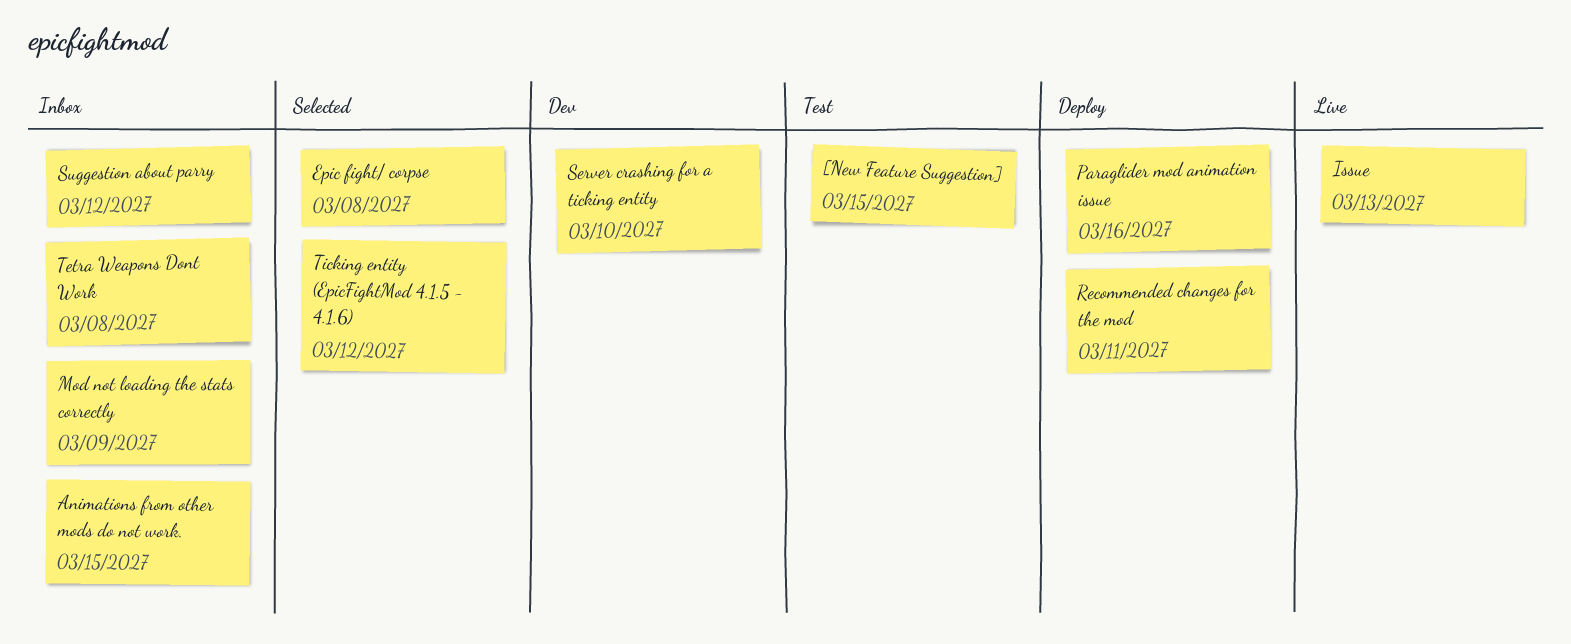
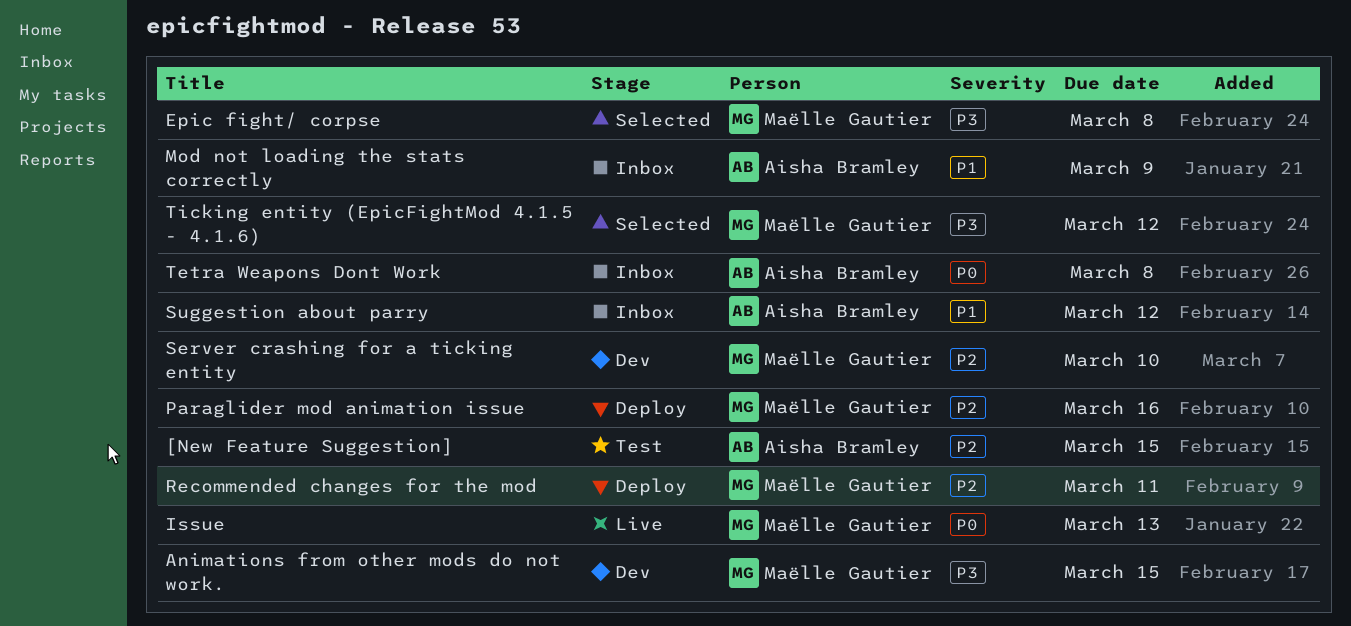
Animations from other mods do not work., status: Inbox -> Dev

